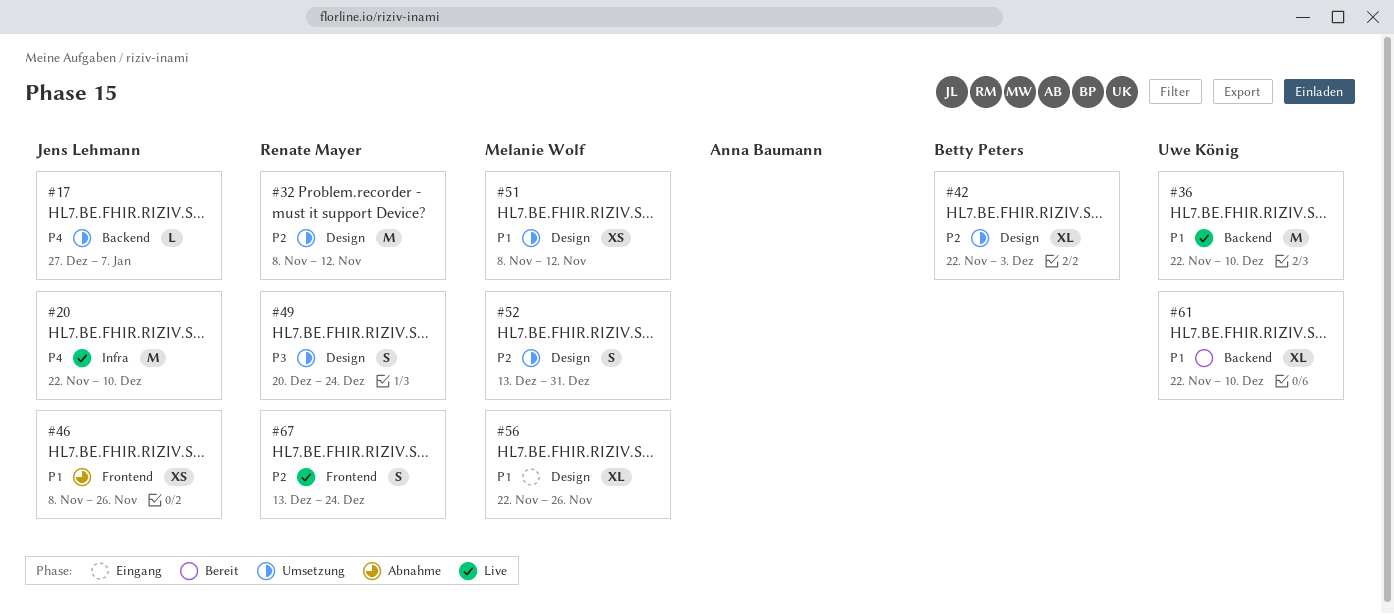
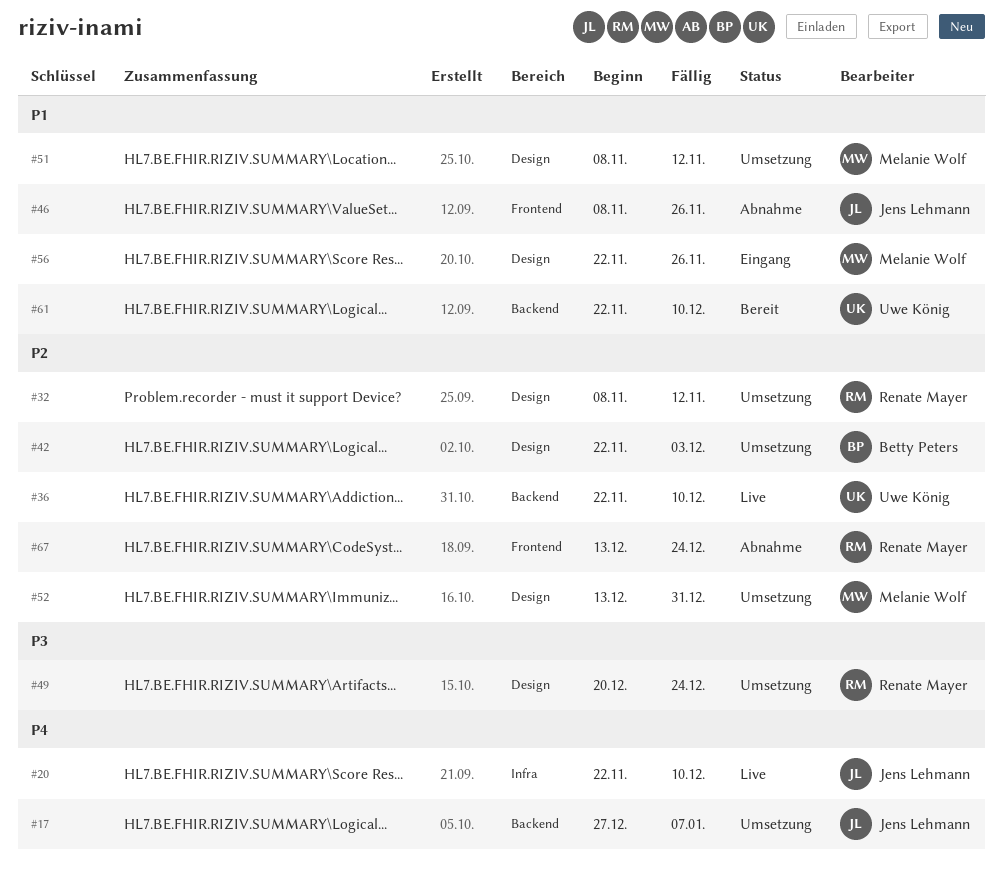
#36, priority: P1 -> P2
#67, status: Live -> Abnahme

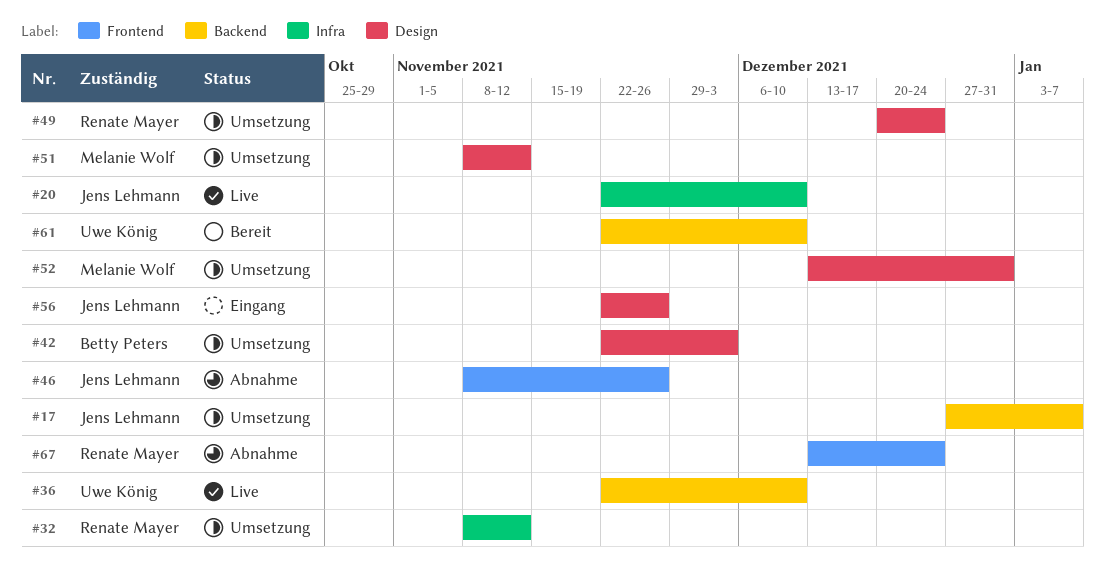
#32, label: Design -> Infra
#56, owner: Melanie Wolf -> Jens Lehmann

